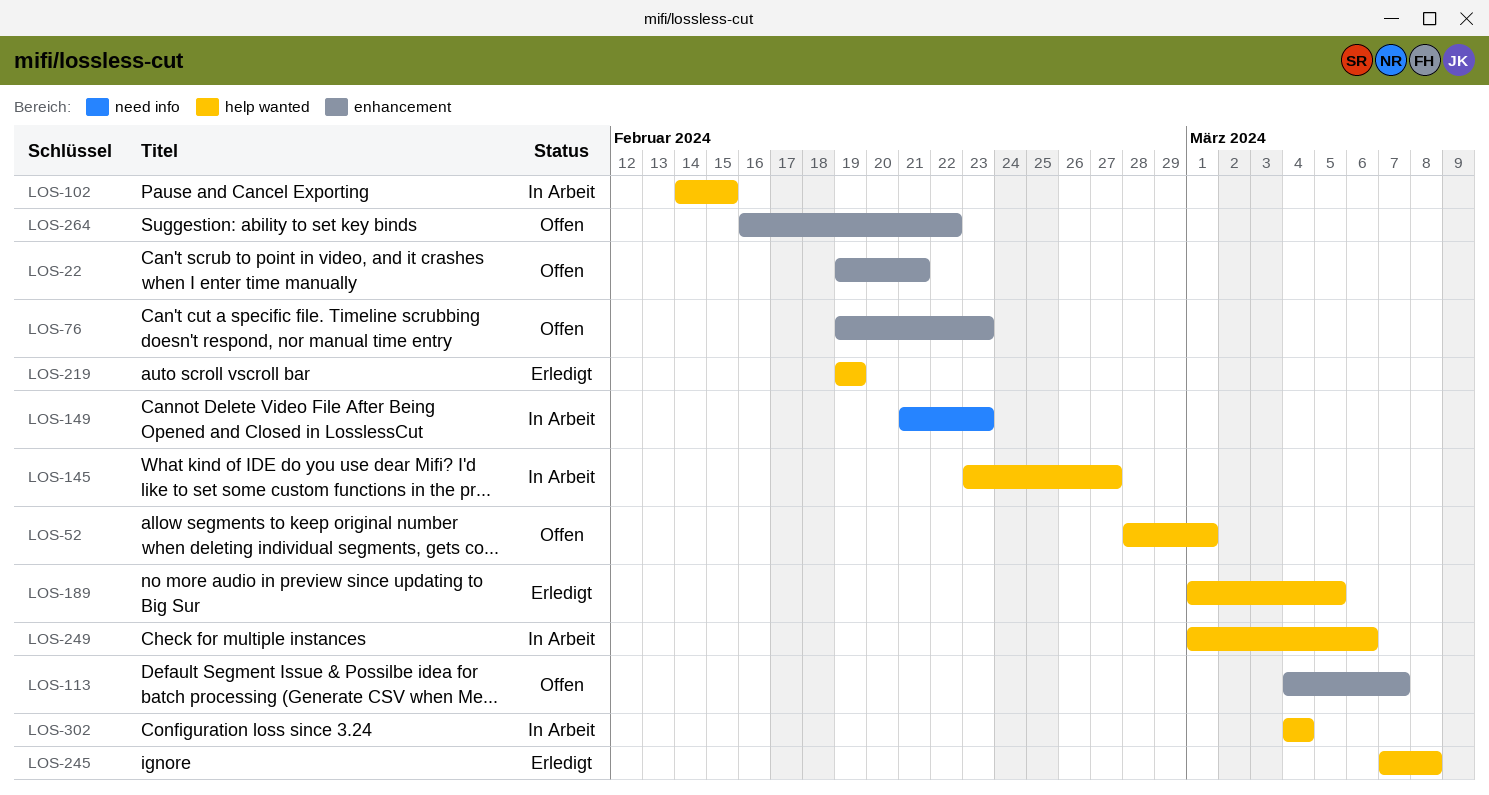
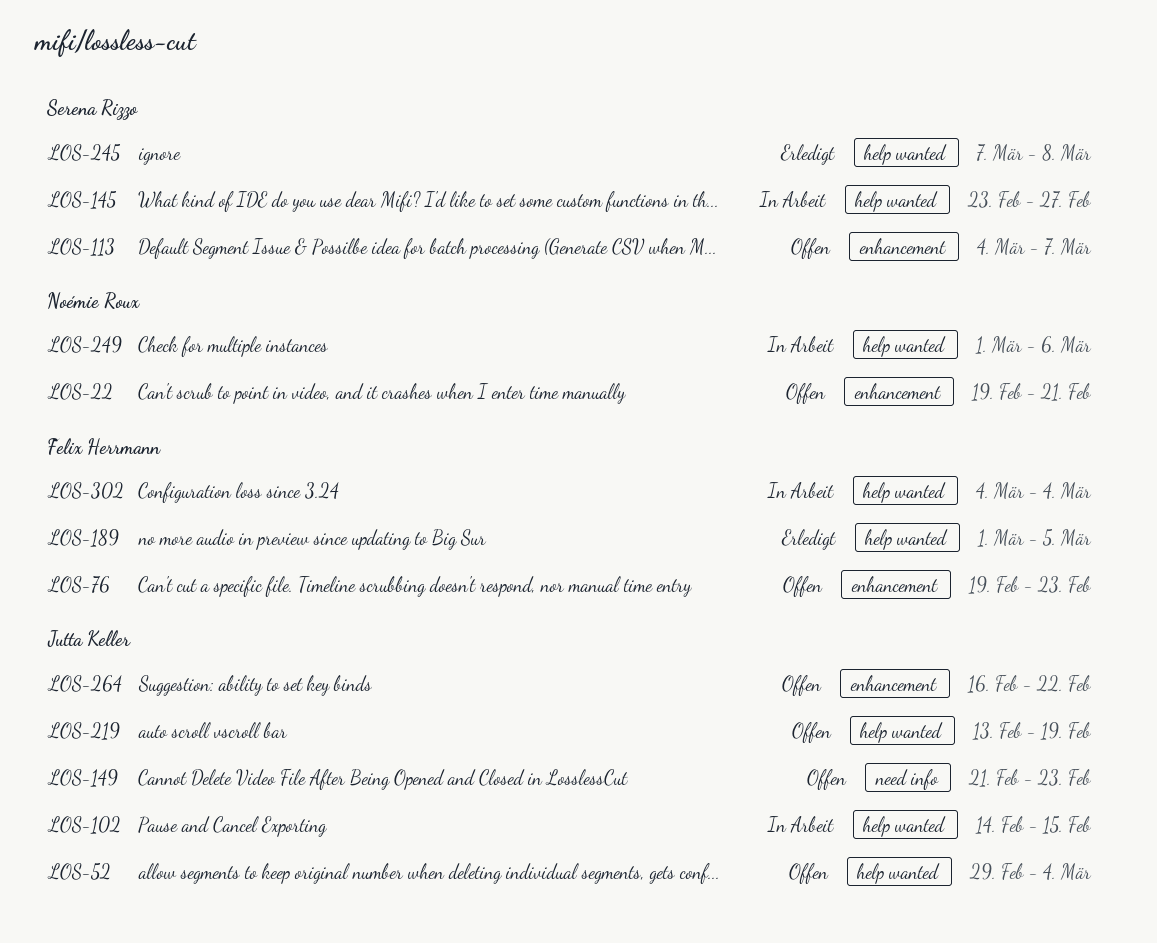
LOS-52, start: Feb 28 -> Feb 29
LOS-52, due: Mar 1 -> Mar 4
LOS-149, status: In Arbeit -> Offen
LOS-219, status: Erledigt -> Offen
LOS-219, start: Feb 19 -> Feb 13

